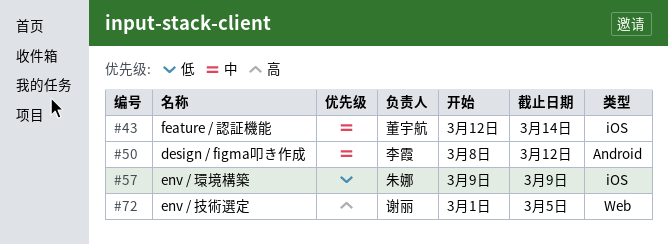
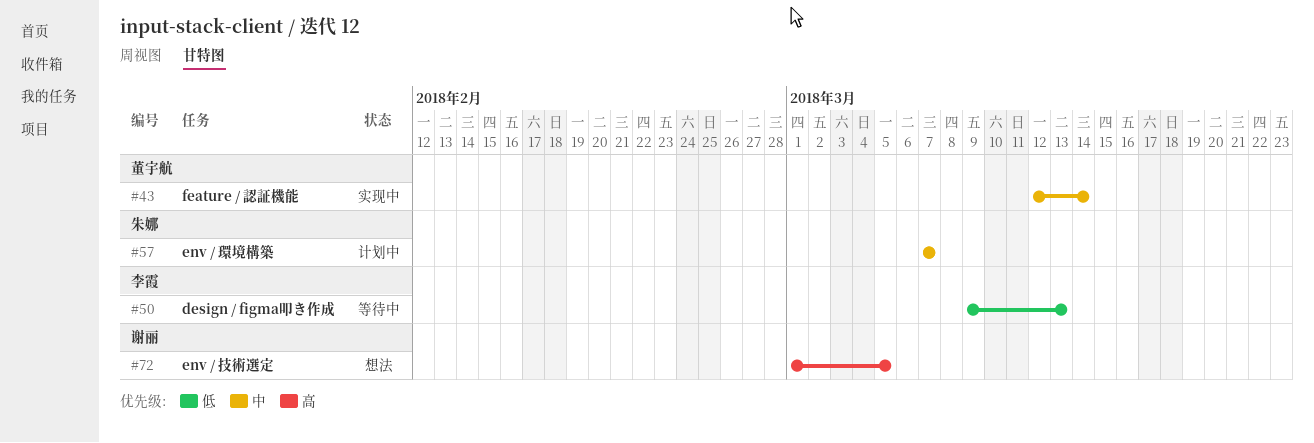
#50, priority: 中 -> 低
#50, start: Mar 8 -> Mar 9
#50, due: Mar 12 -> Mar 13
#57, priority: 低 -> 中
#57, start: Mar 9 -> Mar 7
#57, due: Mar 9 -> Mar 7

